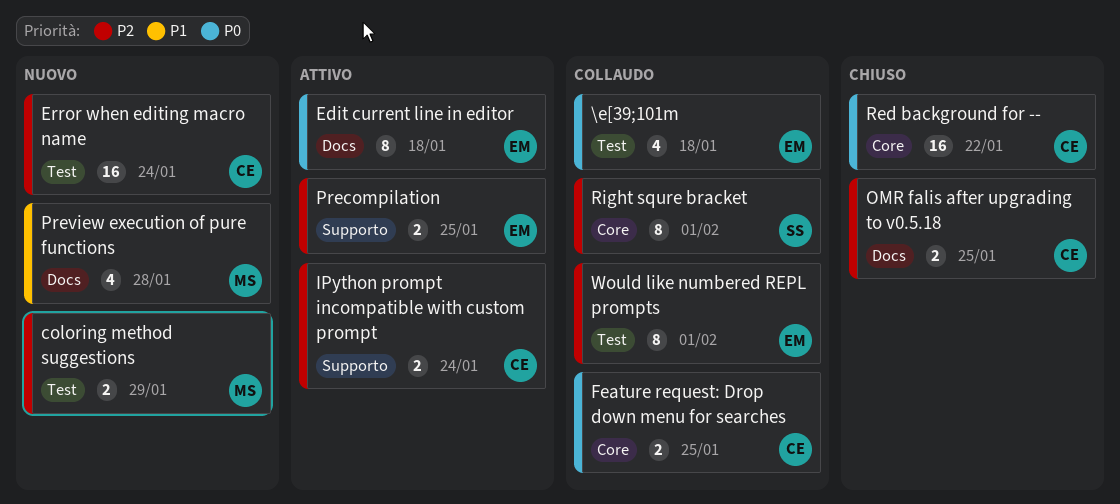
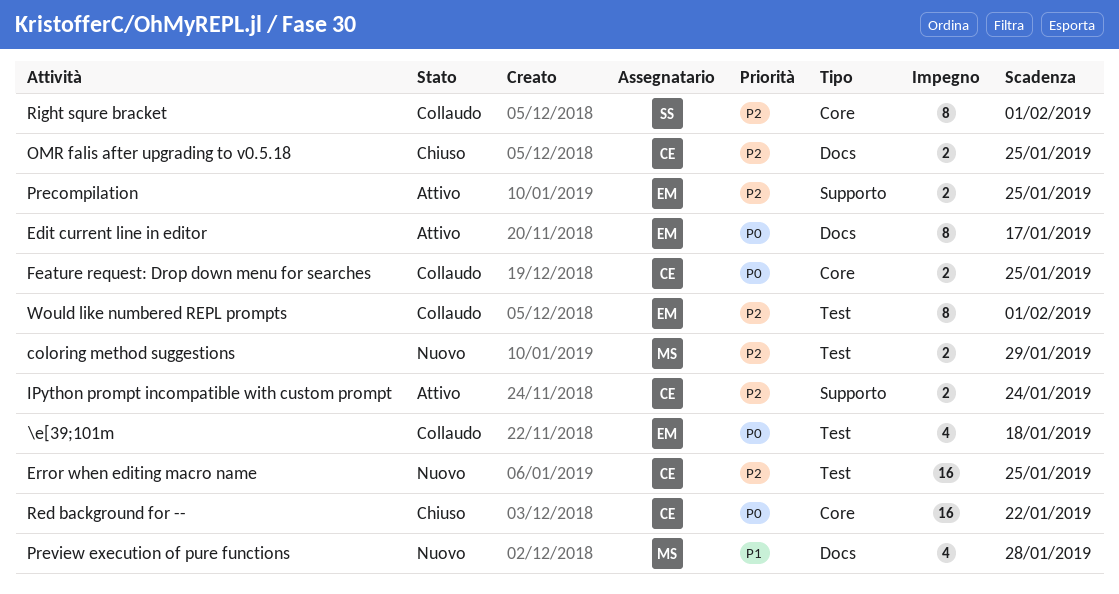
Edit current line in editor, due: Jan 18 -> Jan 17
Error when editing macro name, due: Jan 24 -> Jan 25

